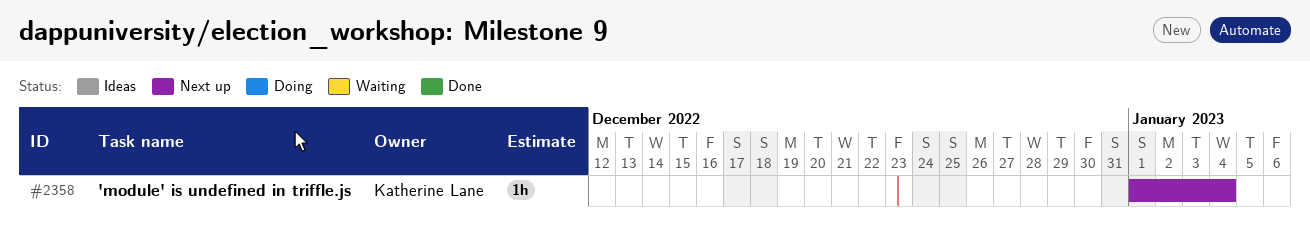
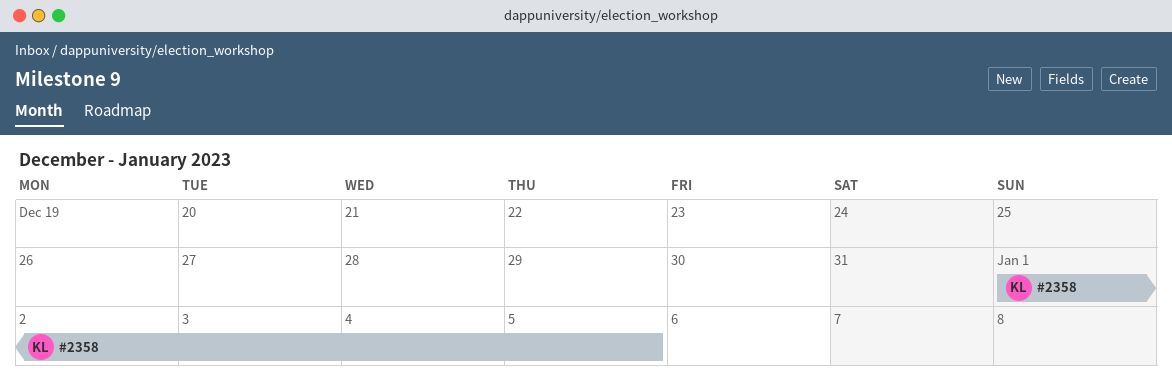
#2358, due: Jan 4 -> Jan 5

